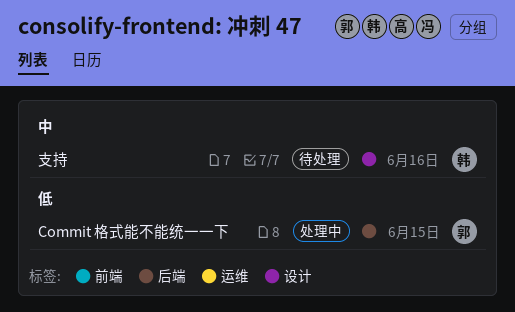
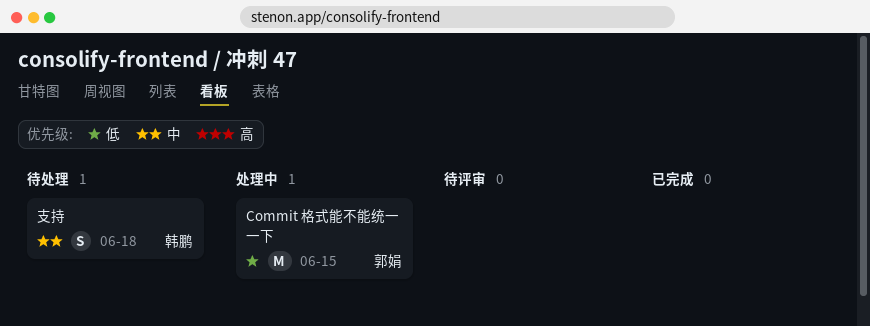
支持, due: Jun 16 -> Jun 18

